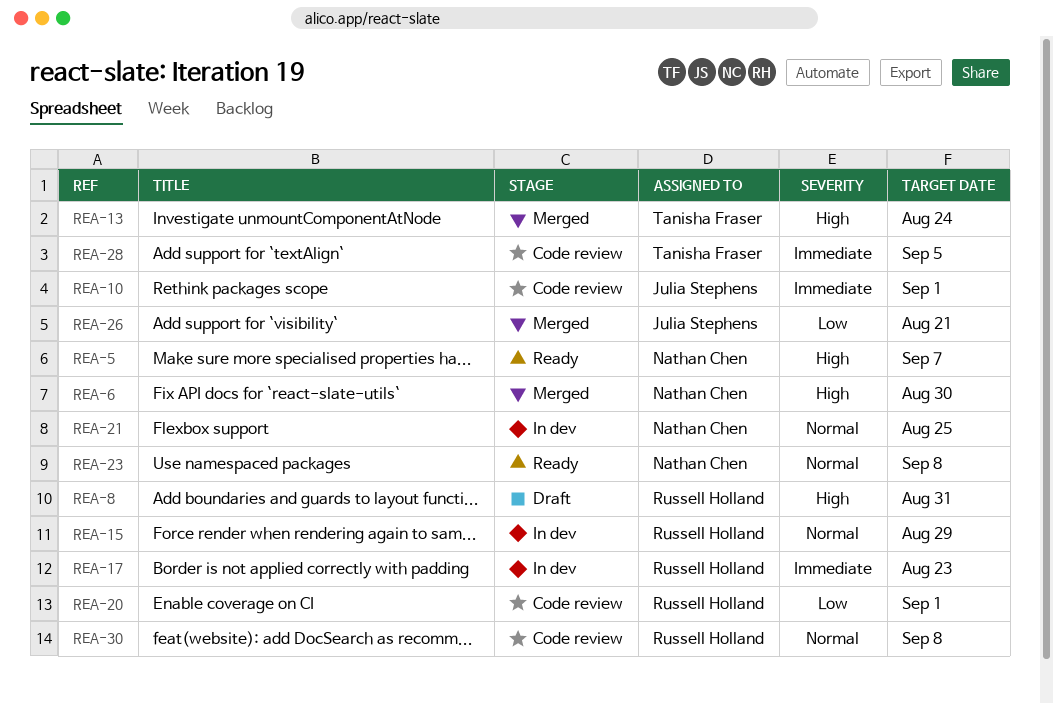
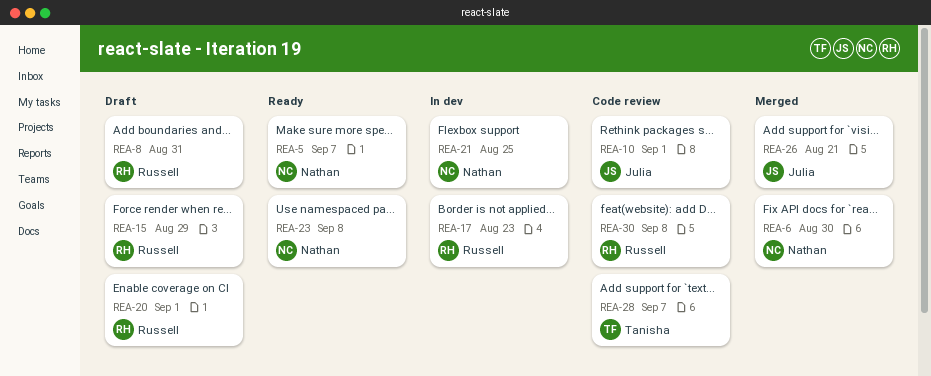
REA-13: present -> none
REA-15, status: In dev -> Draft
REA-20, status: Code review -> Draft
REA-28, due: Sep 5 -> Sep 7

